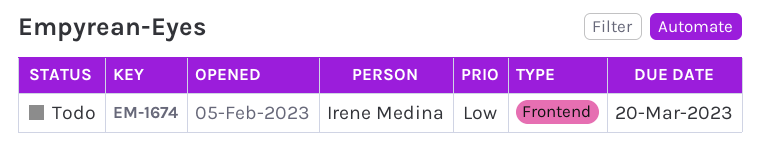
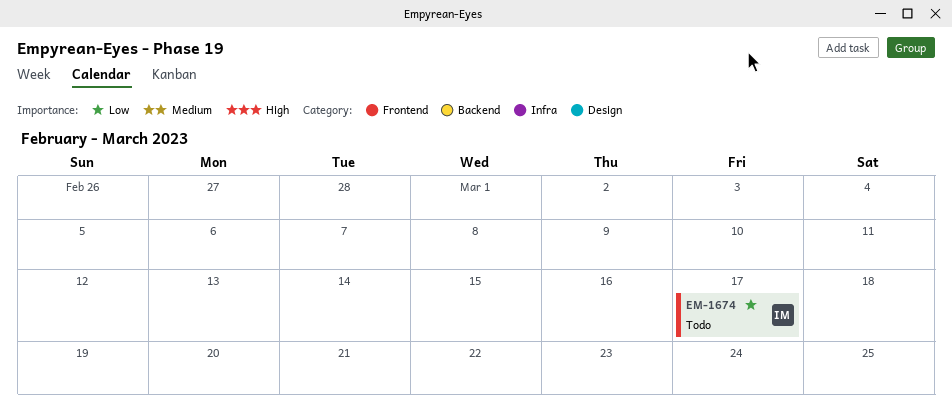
EM-1674, due: Mar 20 -> Mar 17

